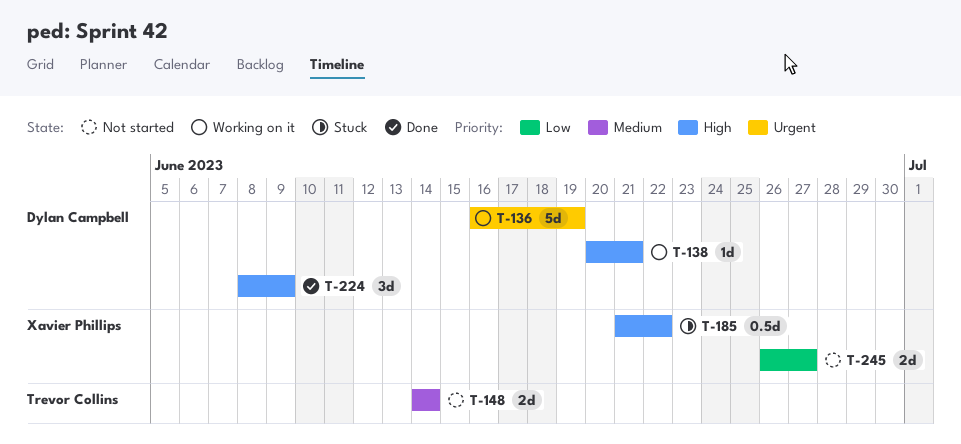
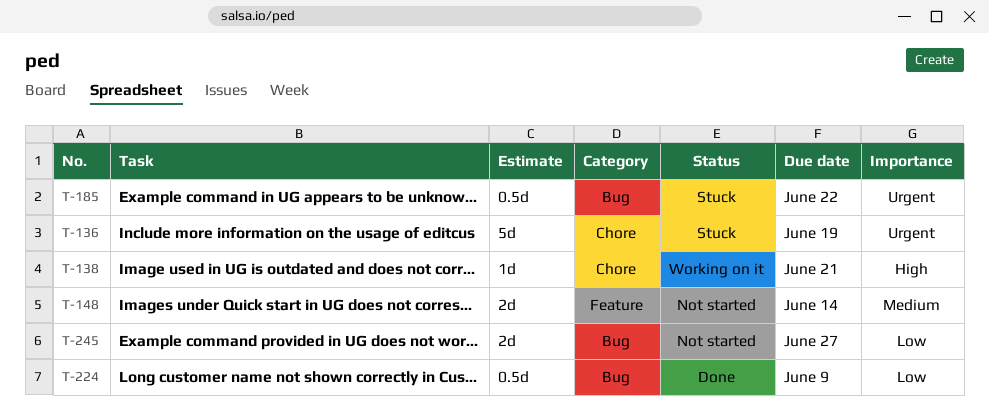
T-136, status: Working on it -> Stuck
T-185, priority: High -> Urgent
T-224, priority: High -> Low
T-224, estimate: 3d -> 0.5d

